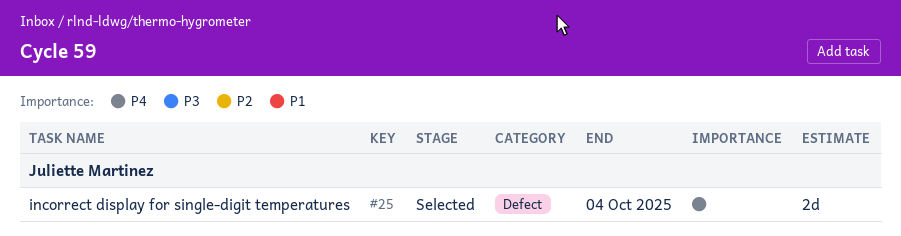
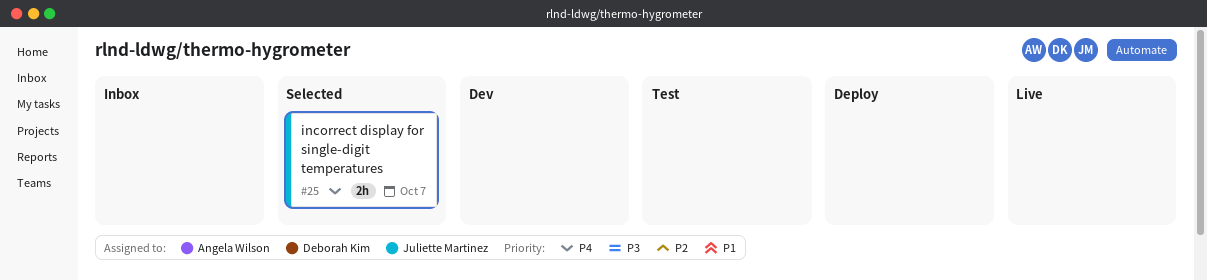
#25, estimate: 2d -> 2h
#25, due: Oct 4 -> Oct 7

